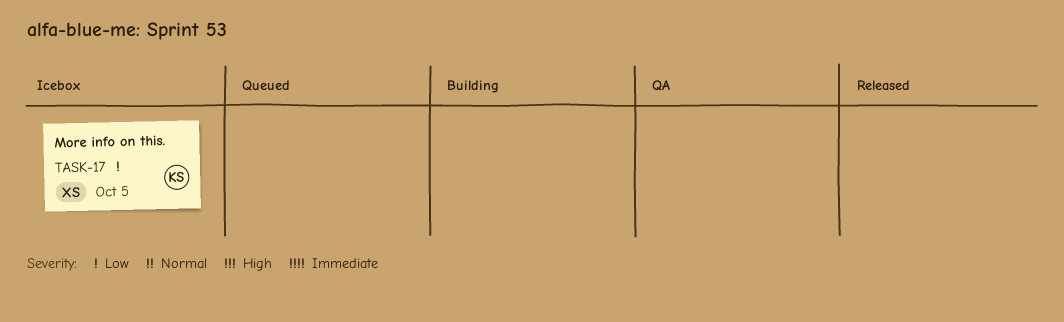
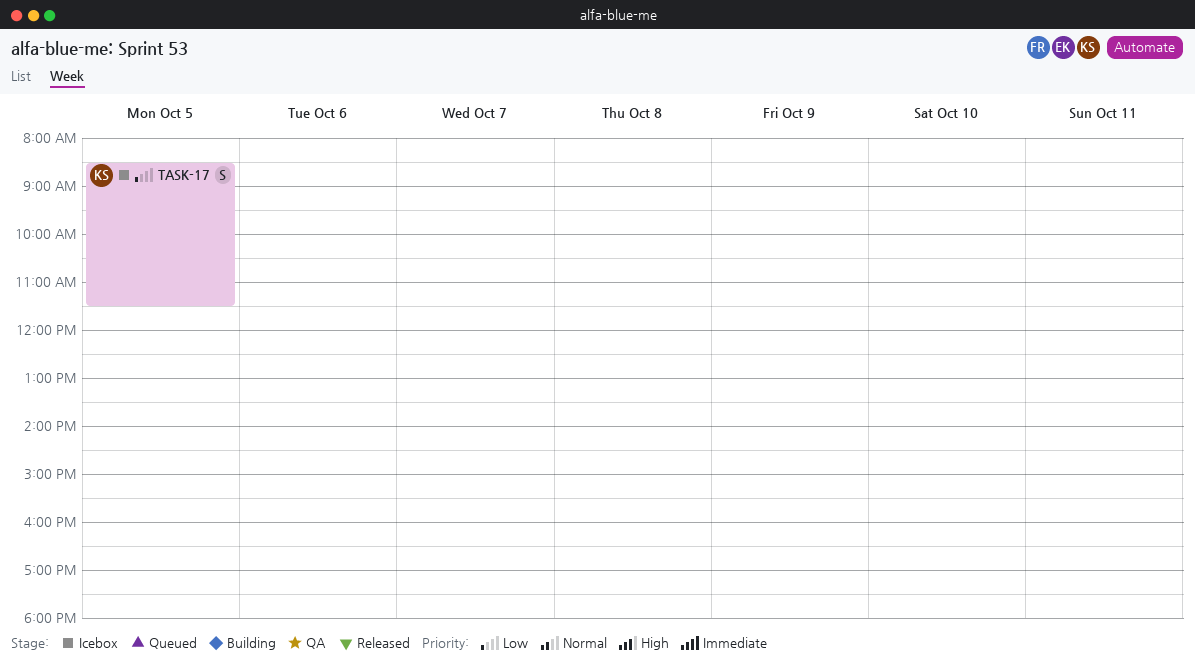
TASK-17, estimate: XS -> S

